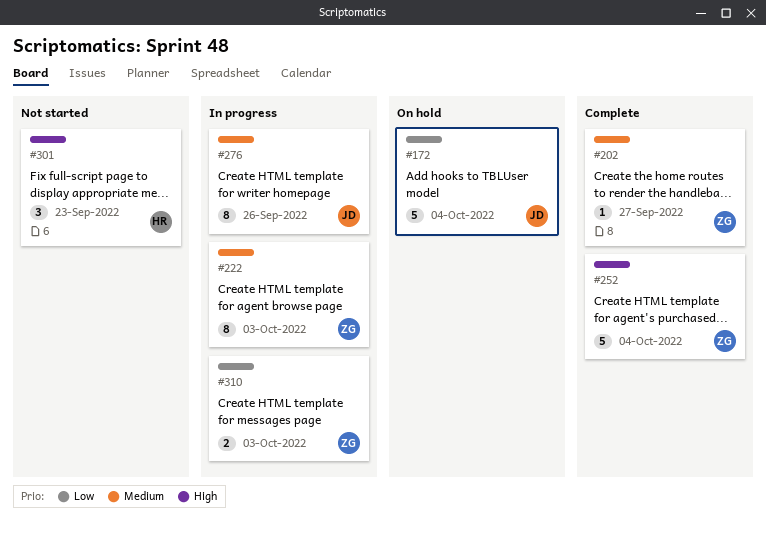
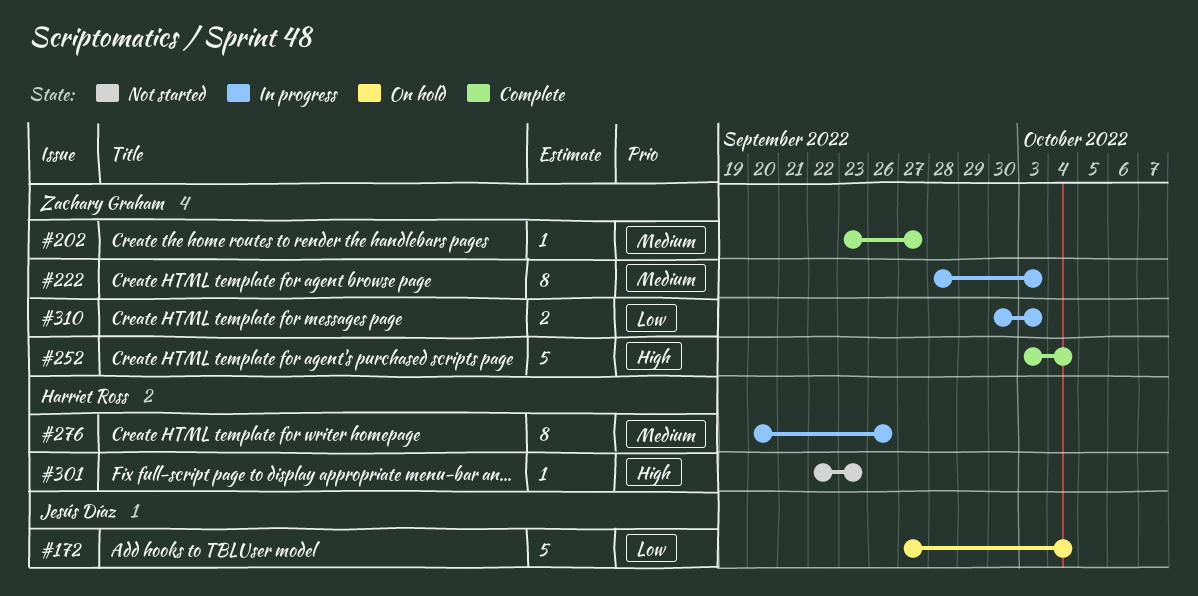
#276, owner: Jesús Díaz -> Harriet Ross
#301, estimate: 3 -> 1

